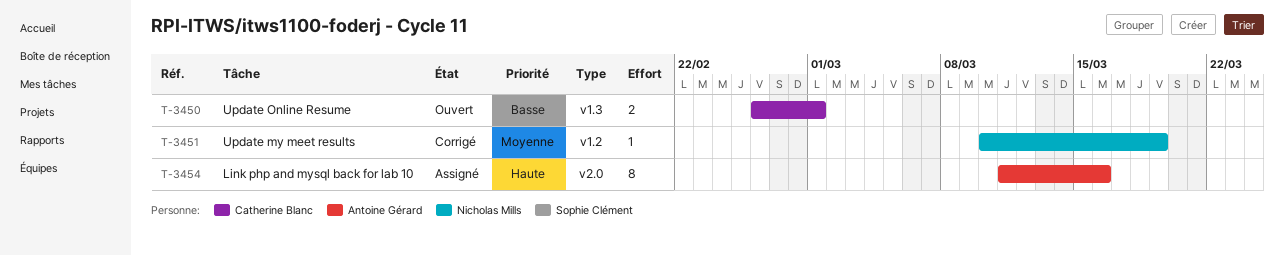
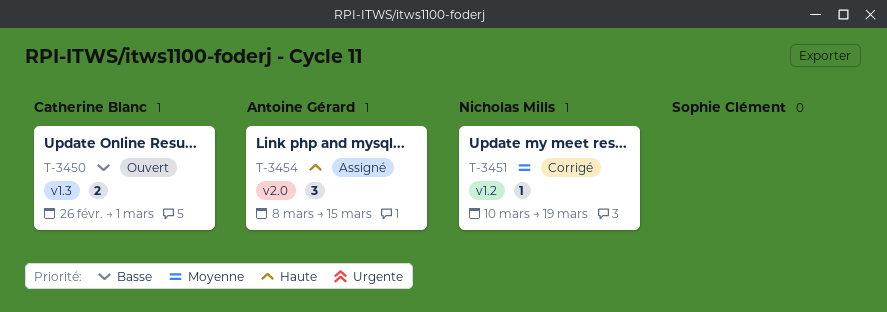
T-3454, estimate: 8 -> 3
T-3454, start: Mar 11 -> Mar 8
T-3454, due: Mar 16 -> Mar 15

